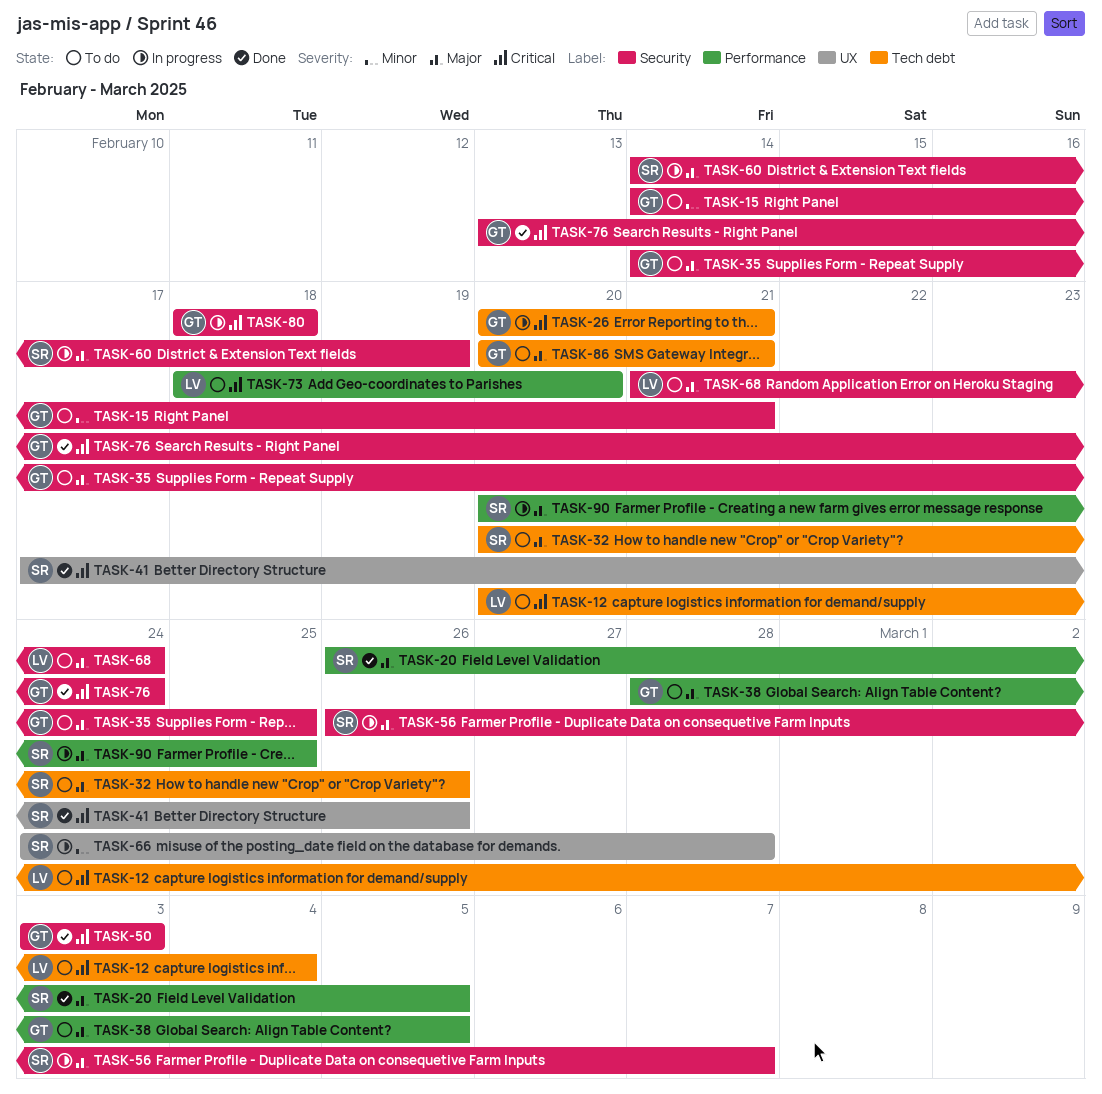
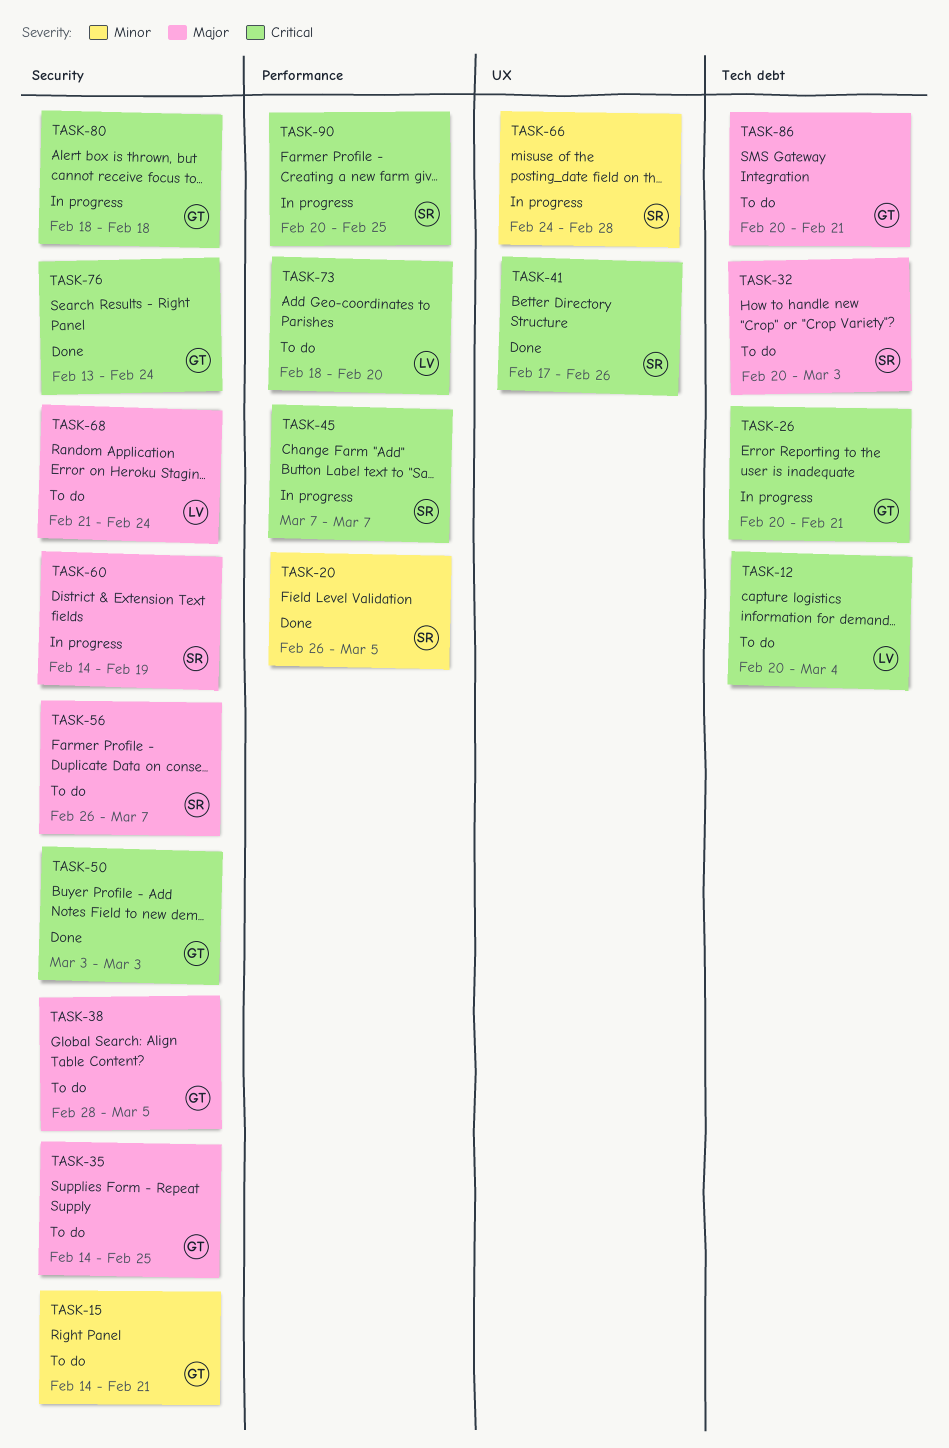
TASK-20, priority: Major -> Minor
TASK-32, due: Feb 26 -> Mar 3
TASK-38, label: Performance -> Security
TASK-45: none -> present
TASK-56, status: In progress -> To do
TASK-90, priority: Major -> Critical

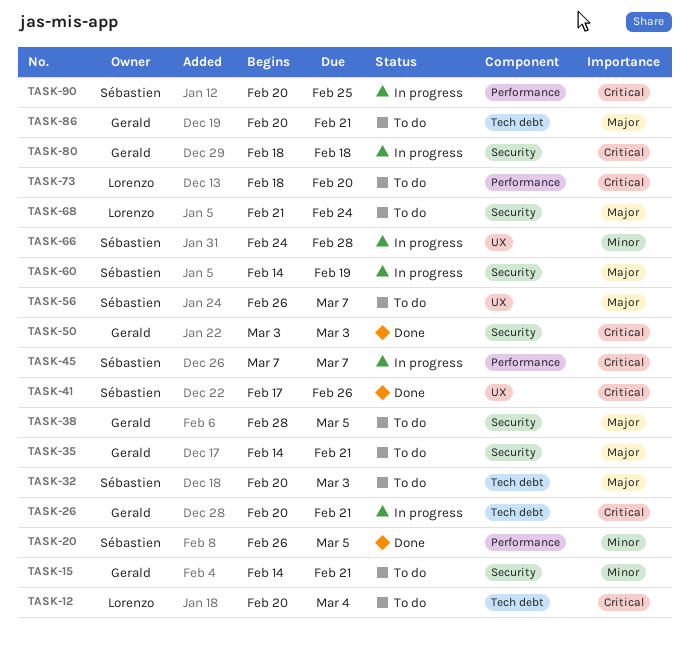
TASK-35, due: Feb 25 -> Feb 21
TASK-56, label: Security -> UX
TASK-76: present -> none

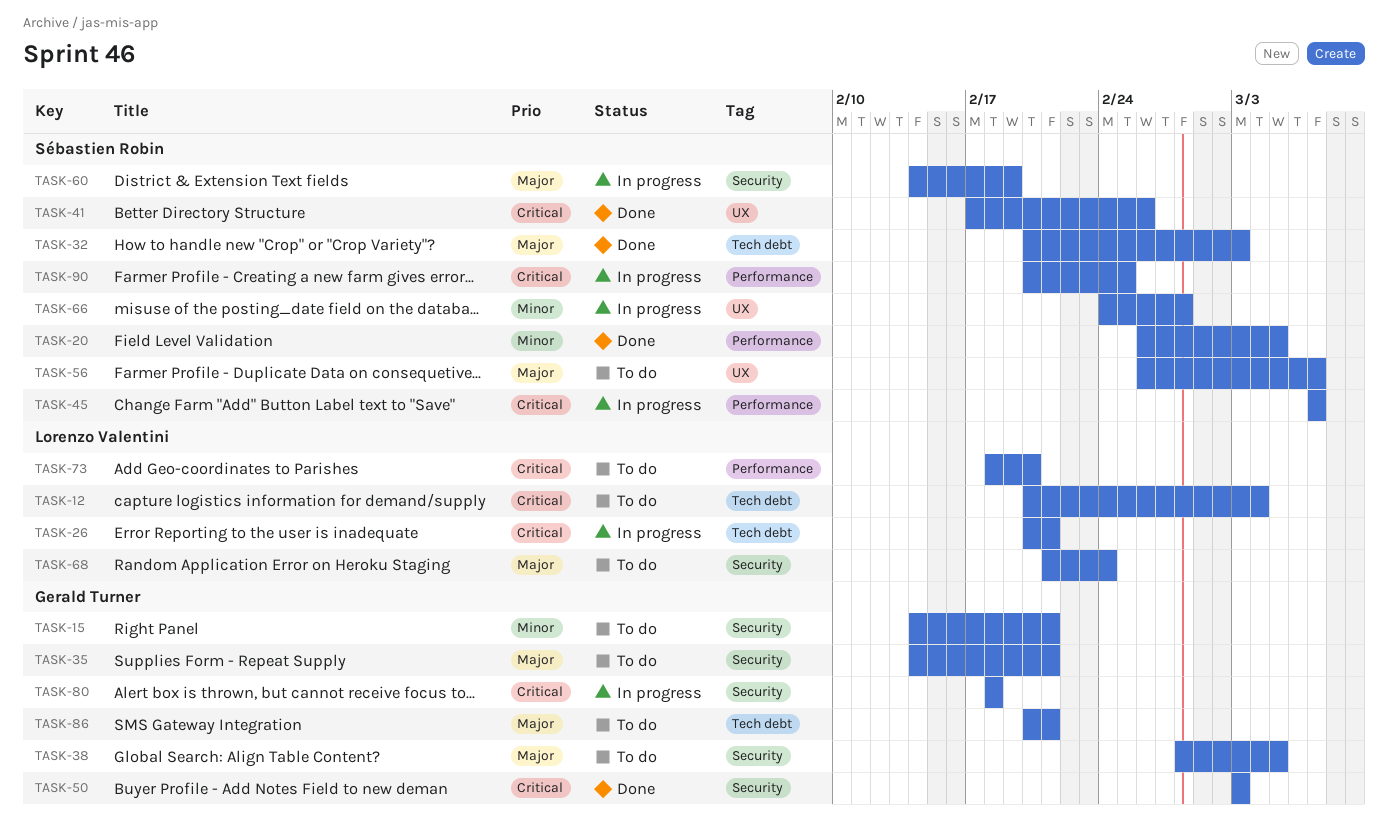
TASK-26, owner: Gerald Turner -> Lorenzo Valentini
TASK-32, status: To do -> Done

